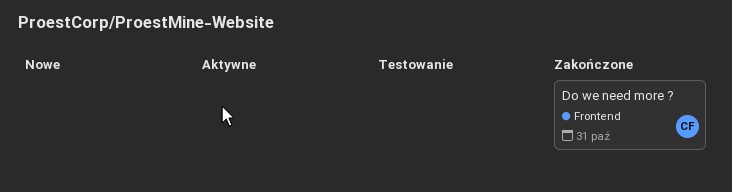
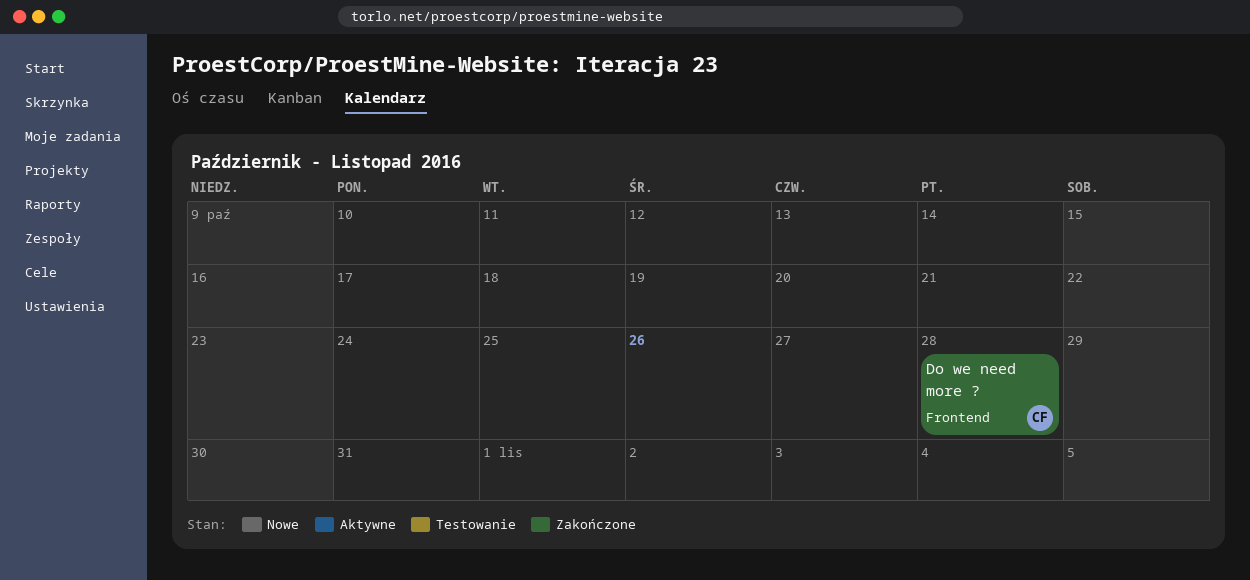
Do we need more ?, due: Oct 31 -> Oct 28

